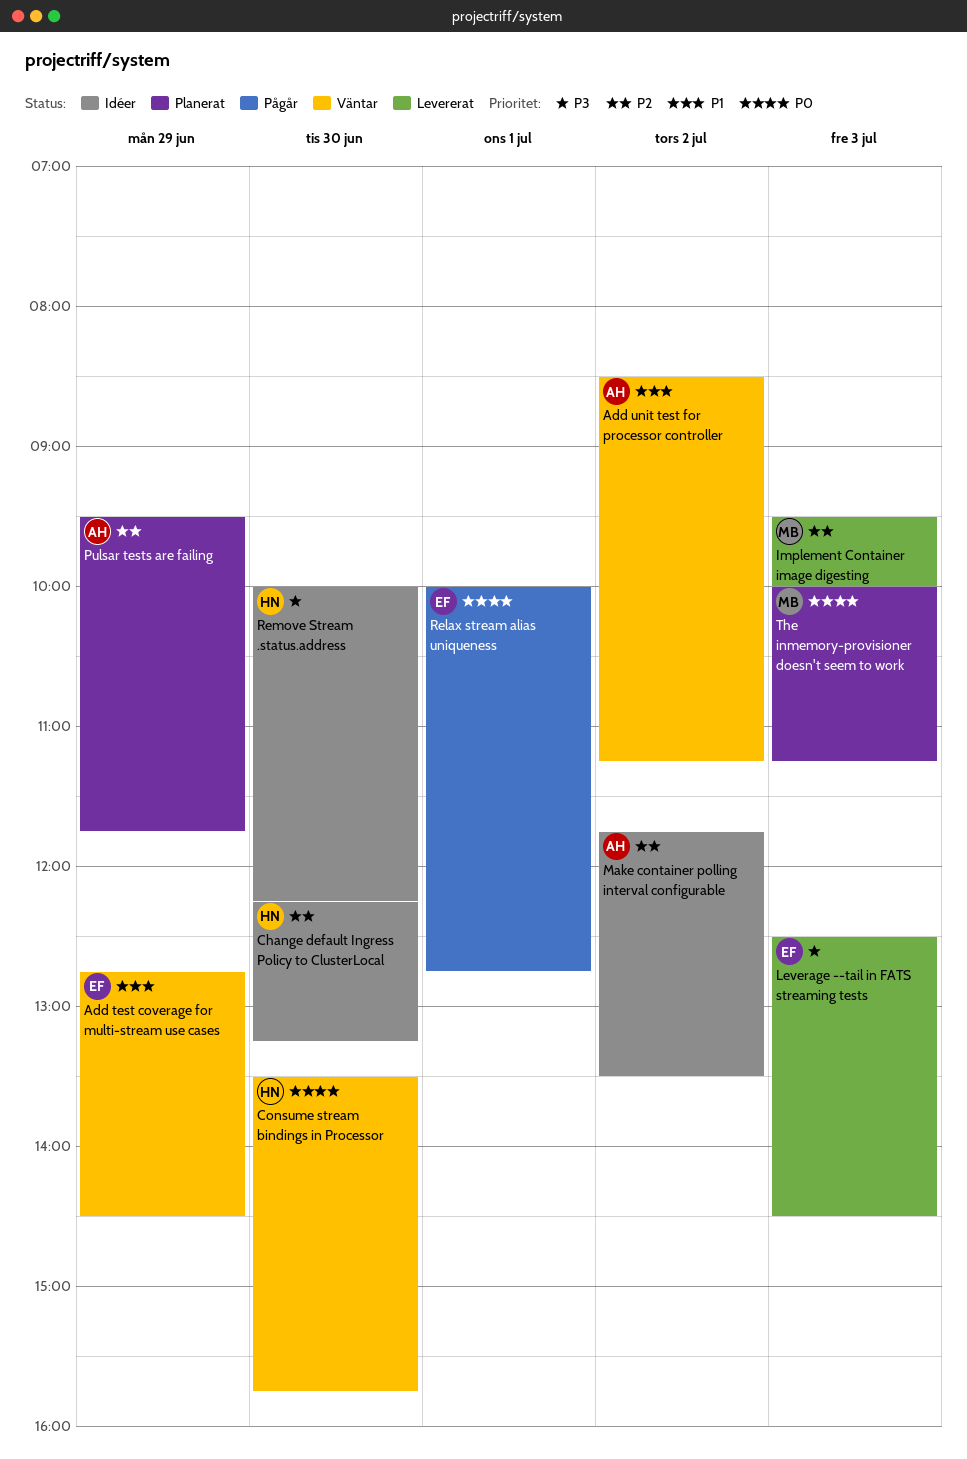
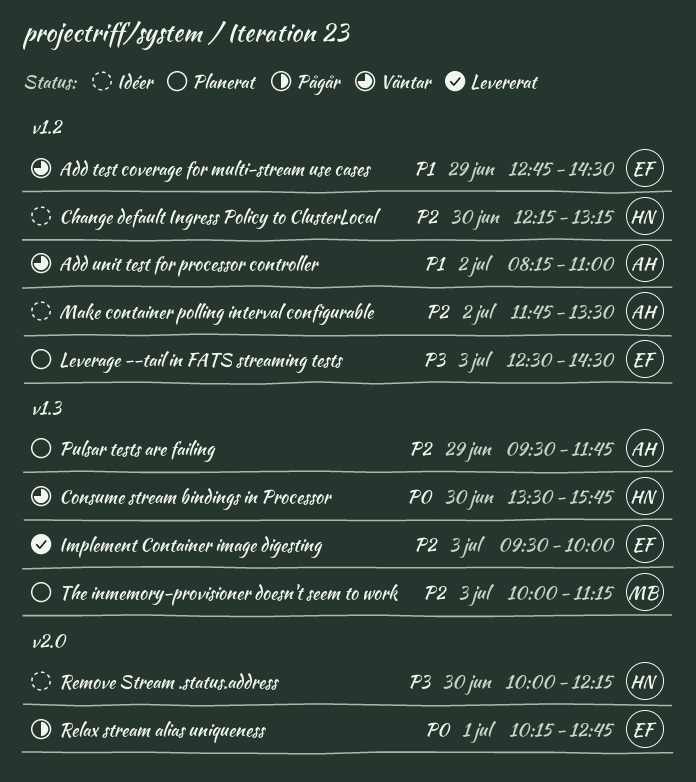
Add unit test for processor controller, begins: 08:30 -> 08:15
Add unit test for processor controller, ends: 11:15 -> 11:00
Implement Container image digesting, owner: MB -> EF
Leverage --tail in FATS streaming tests, status: Levererat -> Planerat
Relax stream alias uniqueness, begins: 10:00 -> 10:15
The inmemory-provisioner doesn't seem to work, priority: P0 -> P2

